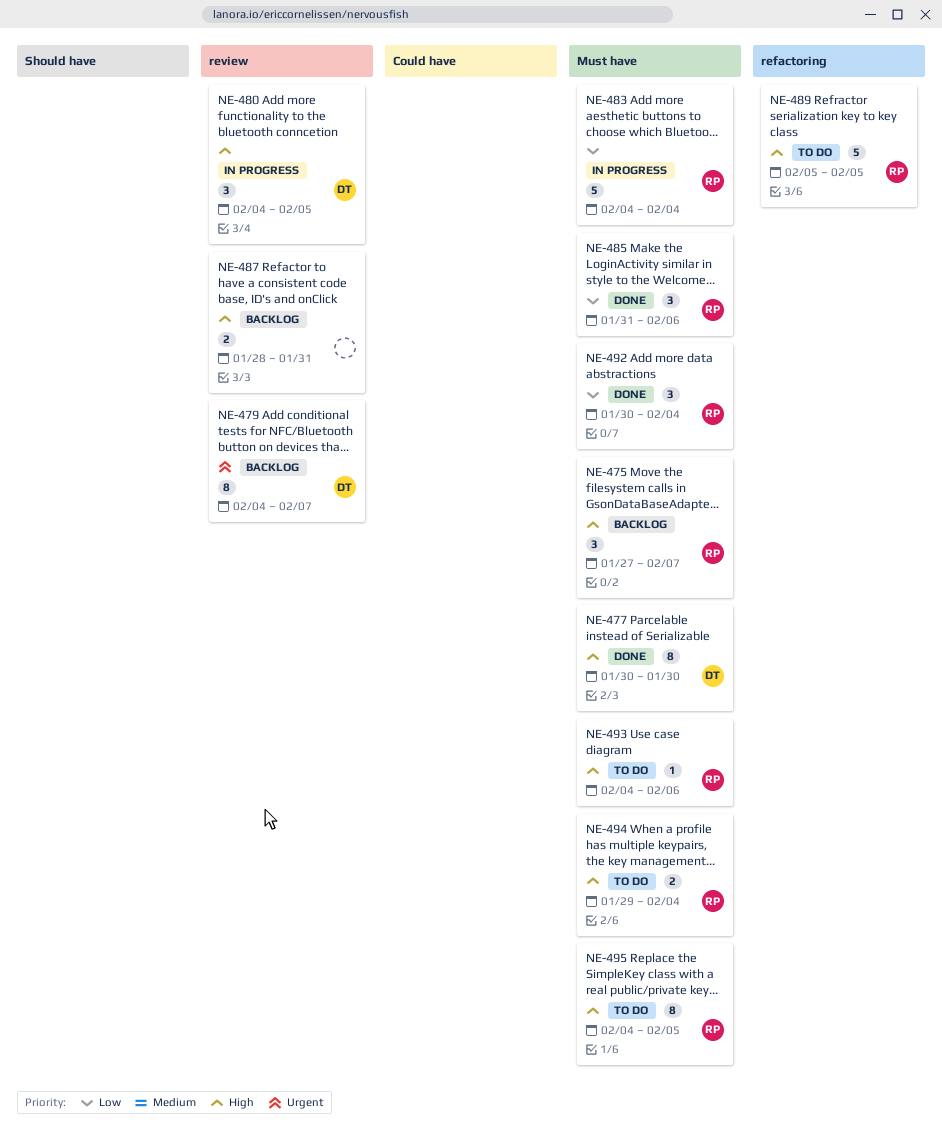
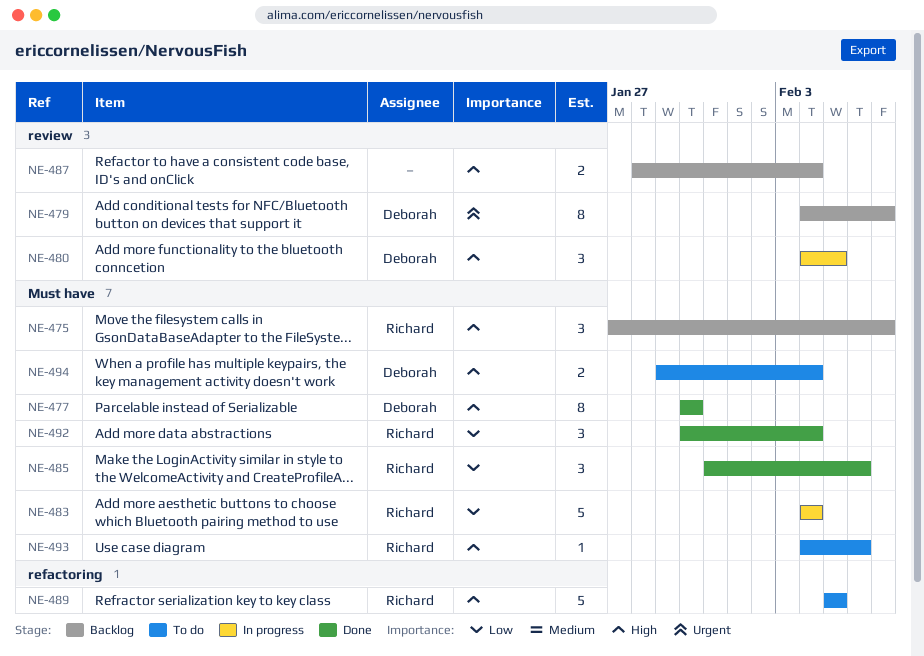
NE-487, due: Jan 31 -> Feb 4
NE-494, owner: Richard -> Deborah
NE-495: present -> none

